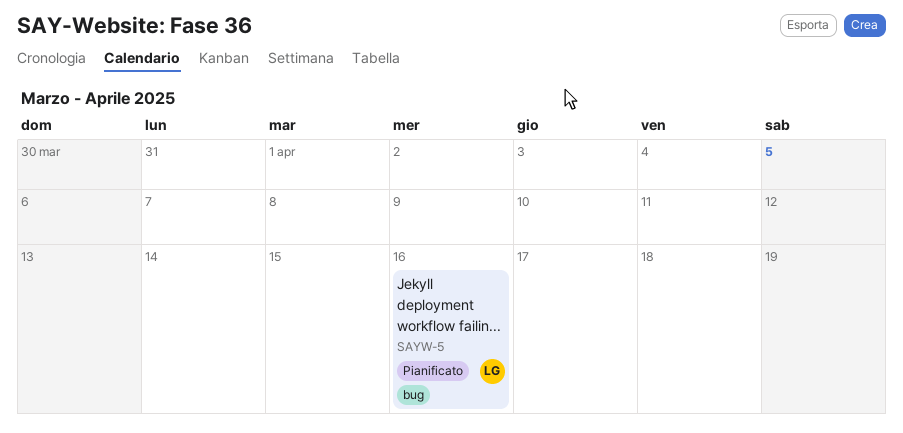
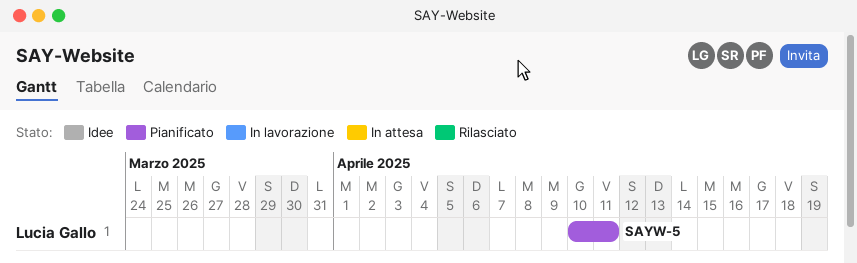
SAYW-5, due: Apr 16 -> Apr 11

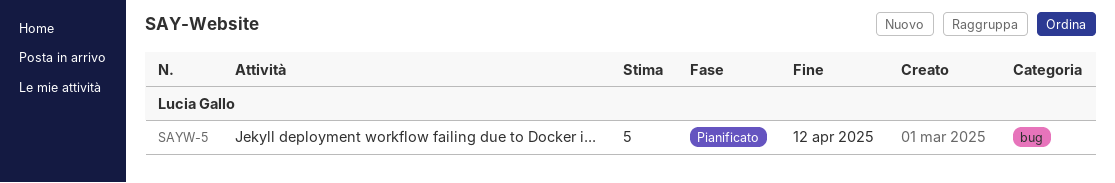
SAYW-5, due: Apr 11 -> Apr 12

